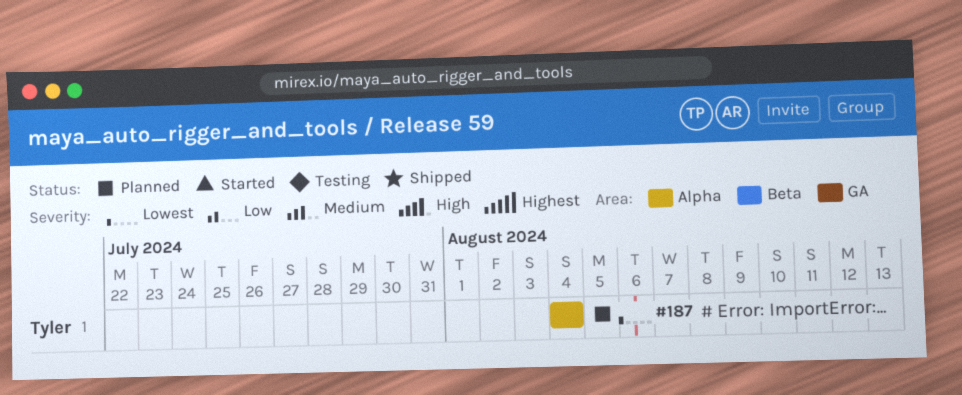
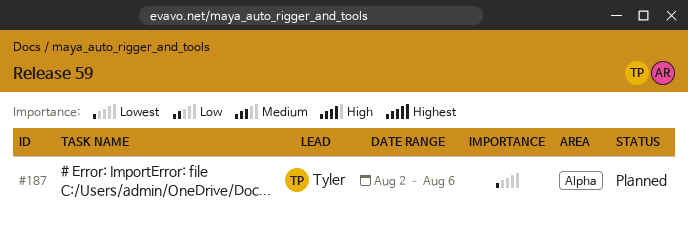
#187, start: Aug 4 -> Aug 2
#187, due: Aug 4 -> Aug 6

